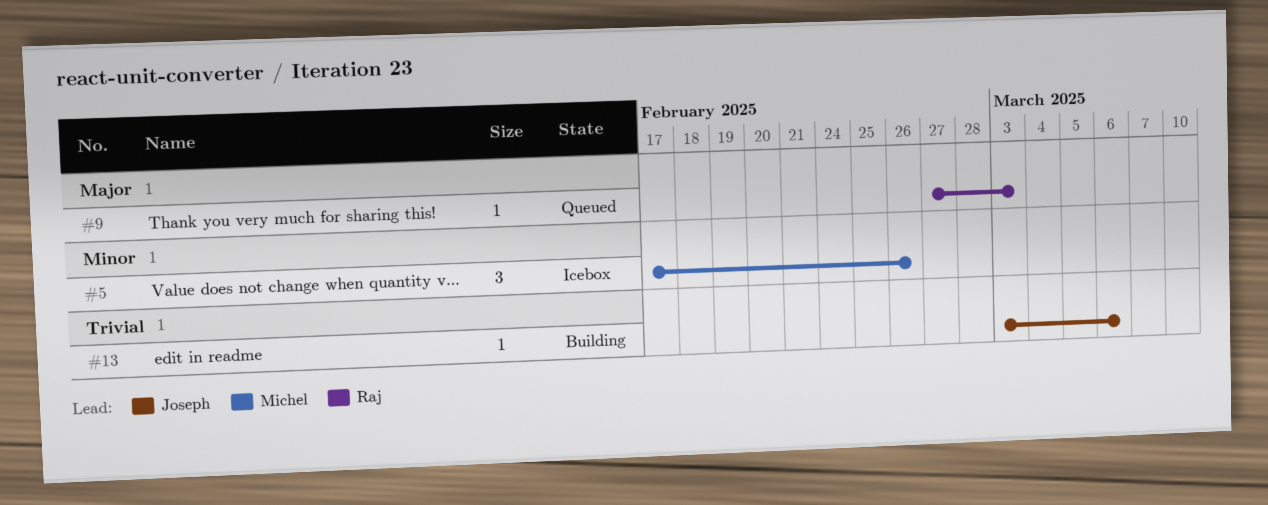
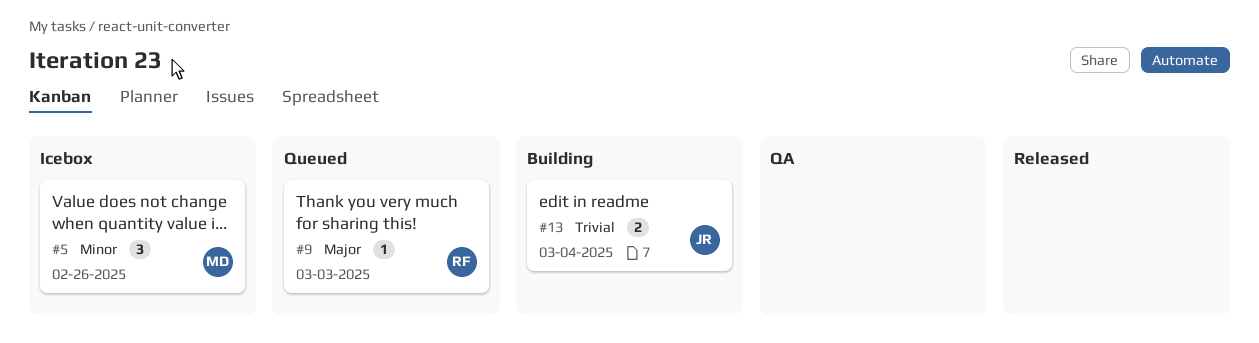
#13, estimate: 1 -> 2
#13, due: Mar 6 -> Mar 4

